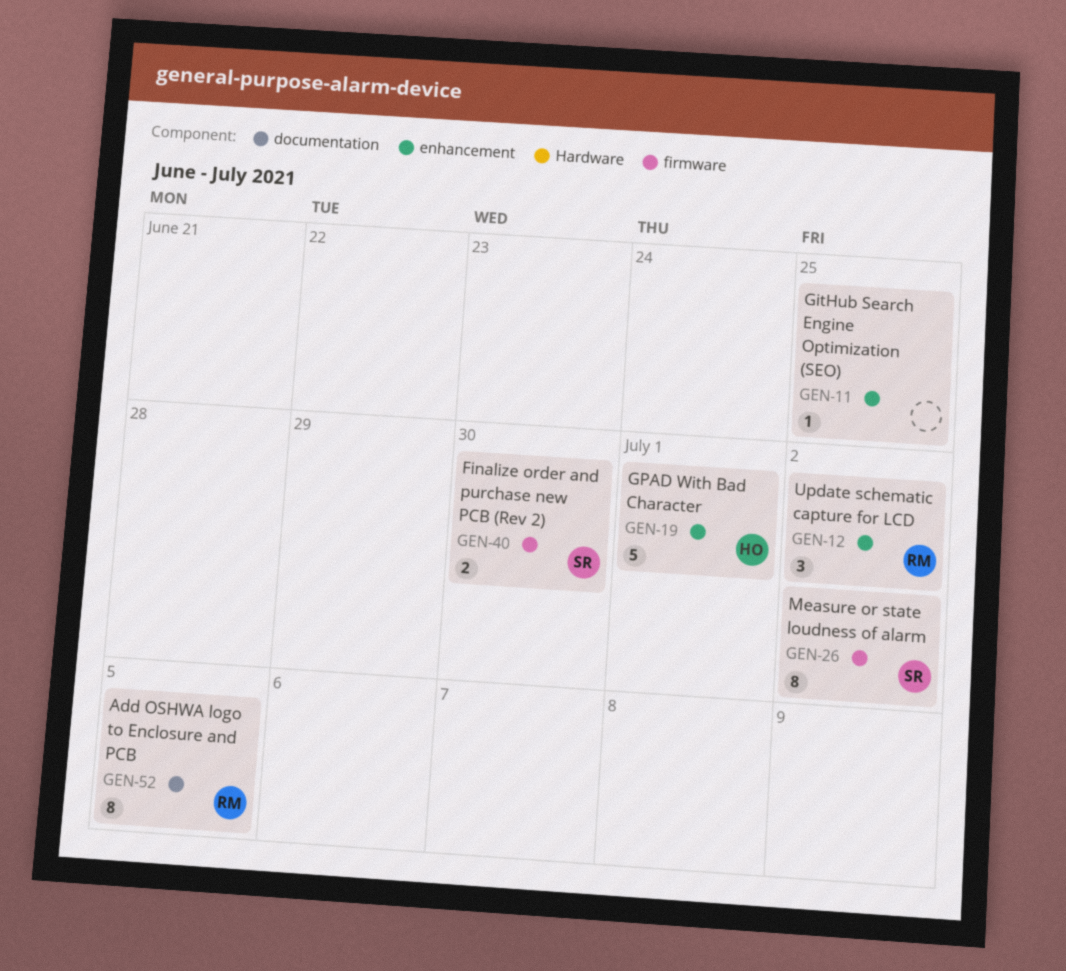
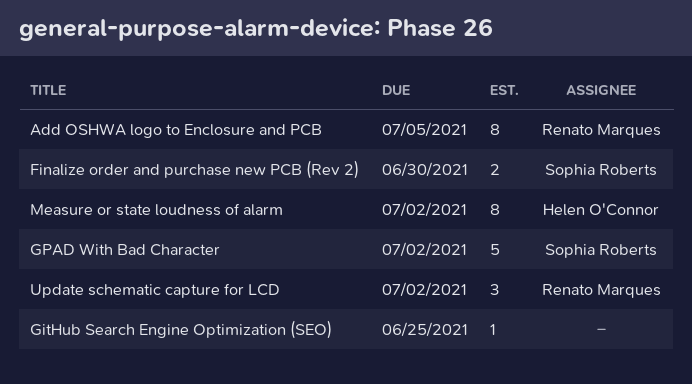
GPAD With Bad Character, owner: Helen O'Connor -> Sophia Roberts
GPAD With Bad Character, due: Jul 1 -> Jul 2
Measure or state loudness of alarm, owner: Sophia Roberts -> Helen O'Connor

